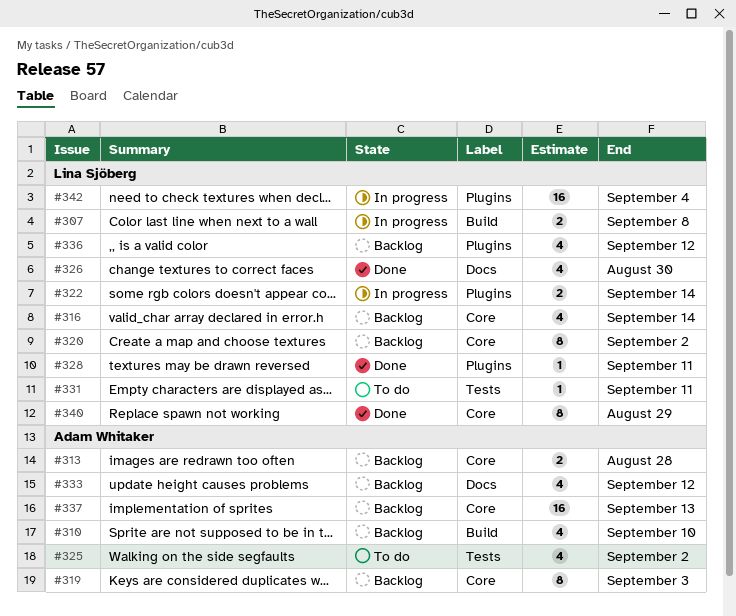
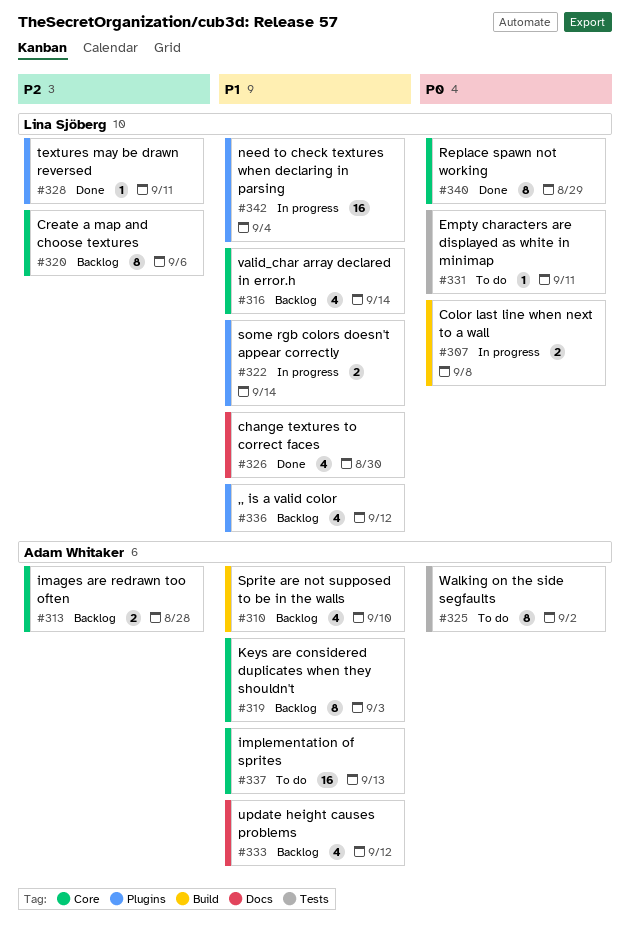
#320, due: Sep 2 -> Sep 6
#325, estimate: 4 -> 8
#337, status: Backlog -> To do

